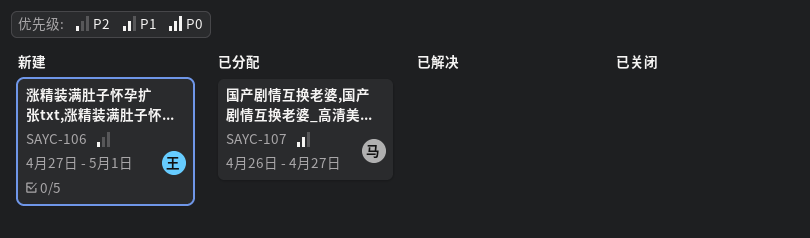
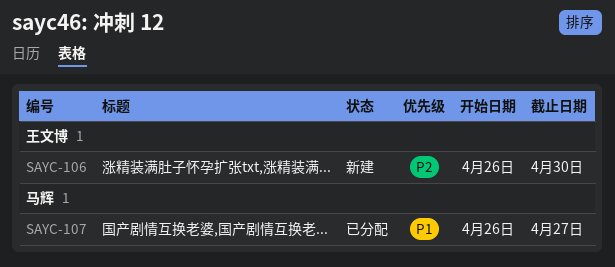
SAYC-106, start: Apr 27 -> Apr 26
SAYC-106, due: May 1 -> Apr 30

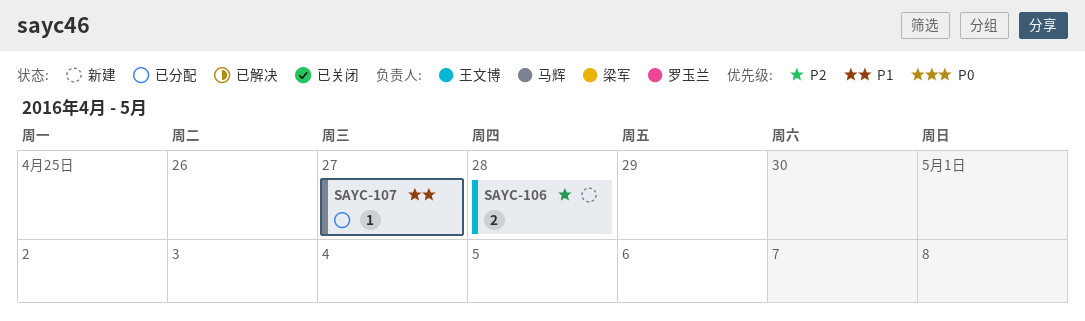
SAYC-106, due: Apr 30 -> Apr 28

